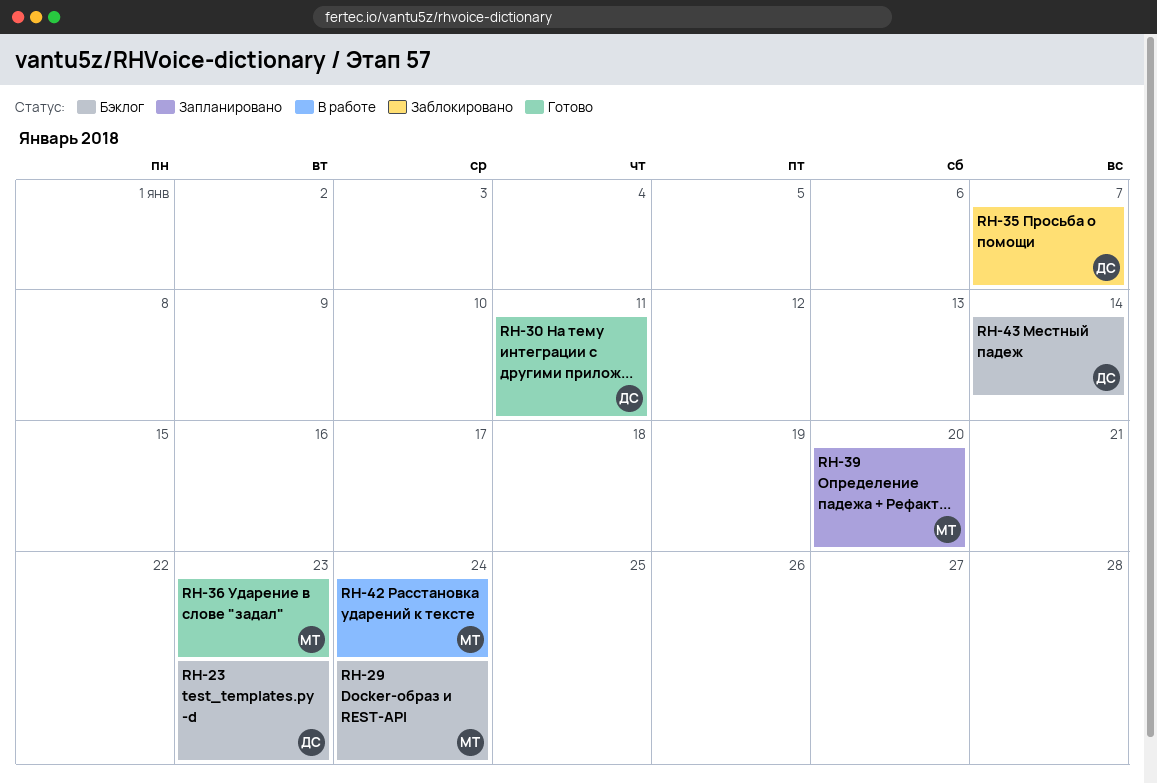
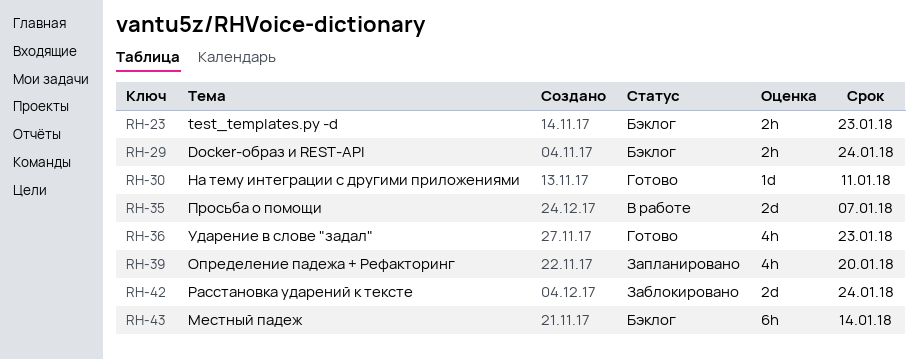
RH-35, status: Заблокировано -> В работе
RH-42, status: В работе -> Заблокировано

